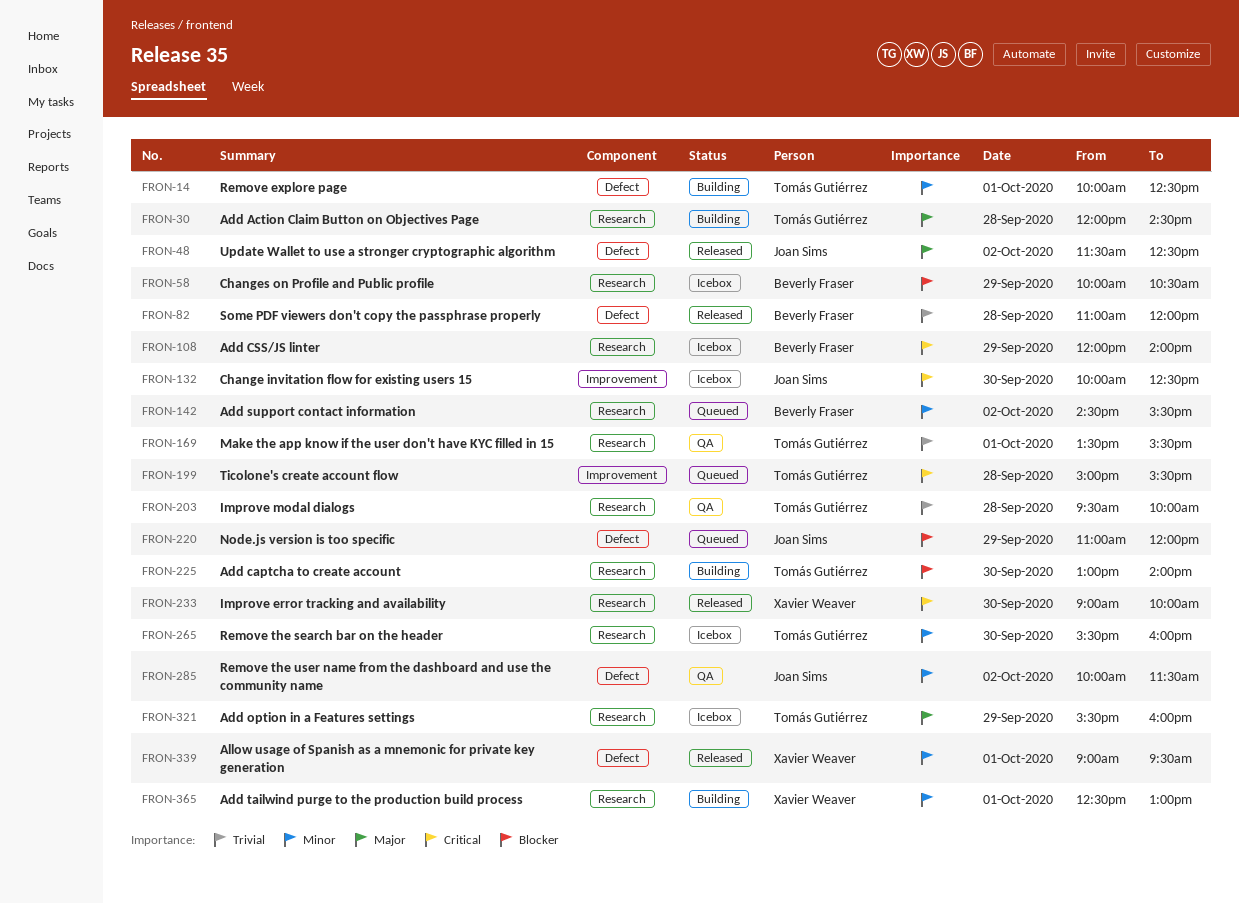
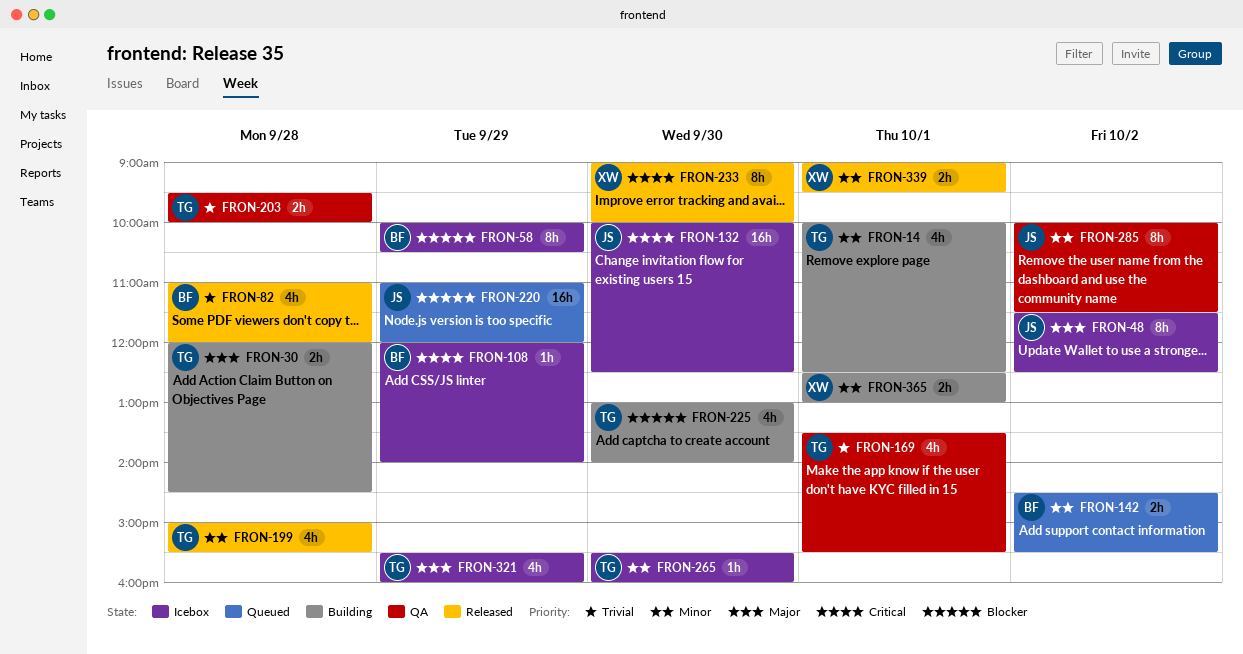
FRON-48, status: Released -> Icebox
FRON-199, status: Queued -> Released
FRON-199, priority: Critical -> Minor

